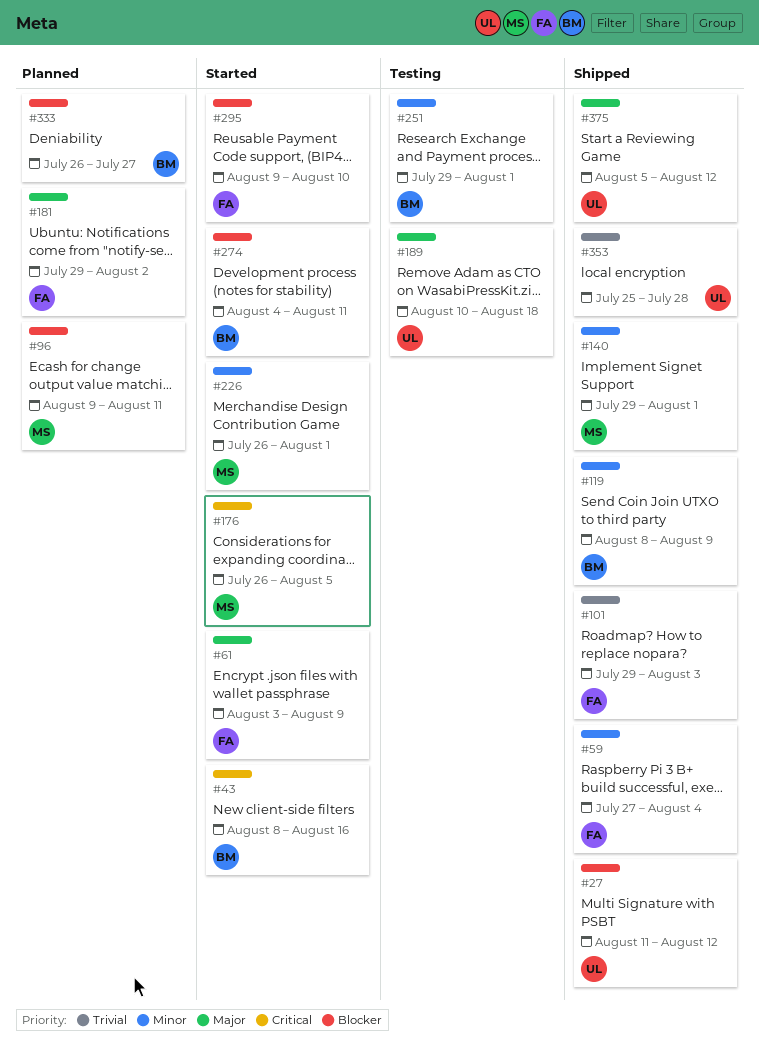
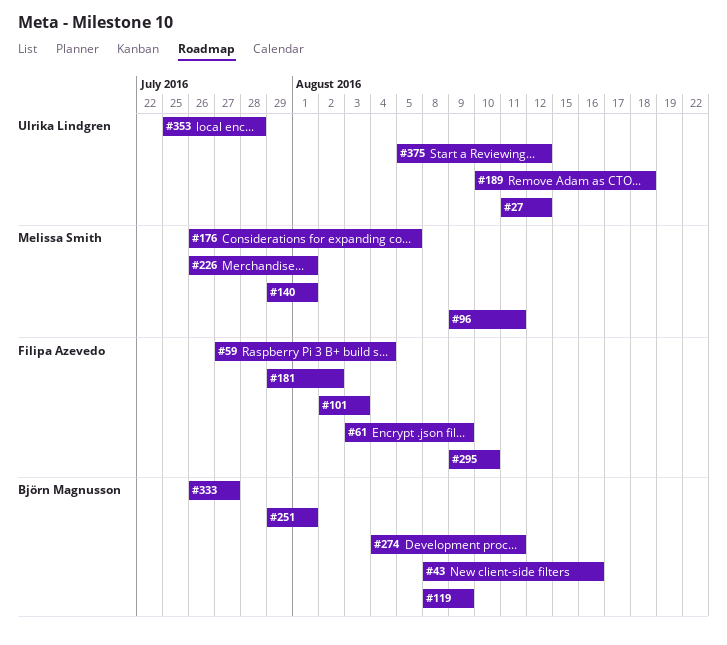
#101, start: Jul 29 -> Aug 2

